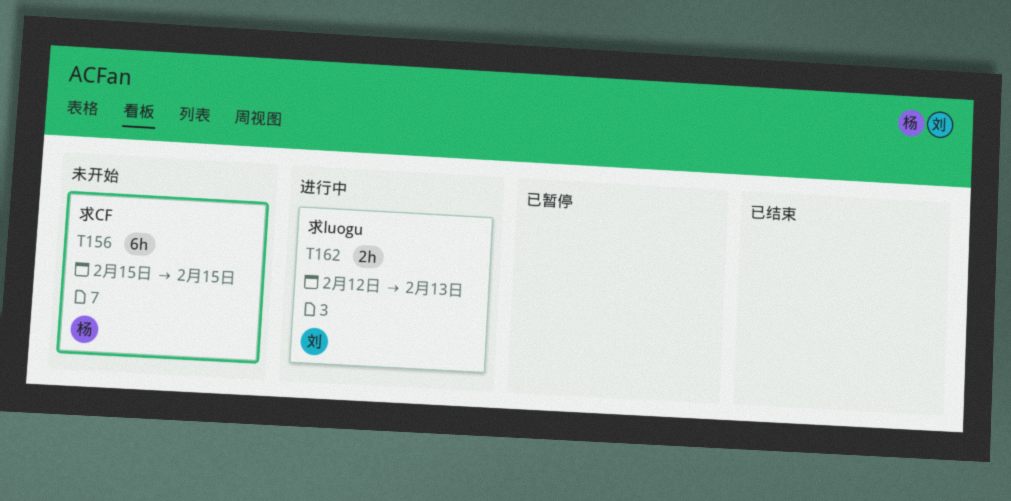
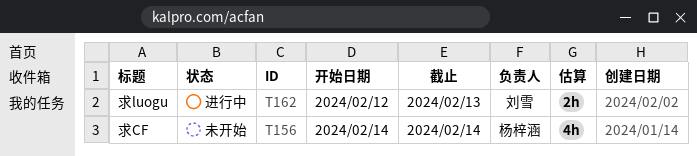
T156, estimate: 6h -> 4h
T156, start: Feb 15 -> Feb 14
T156, due: Feb 15 -> Feb 14

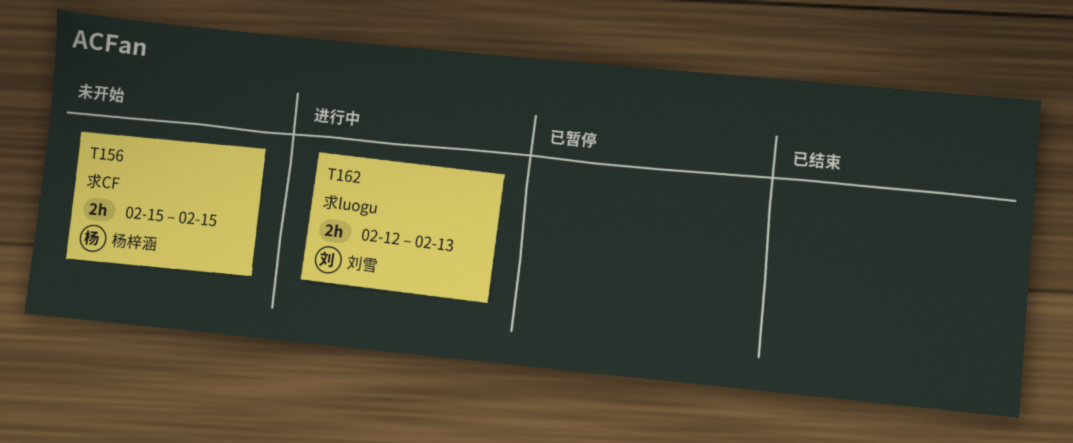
T156, estimate: 4h -> 2h
T156, start: Feb 14 -> Feb 15
T156, due: Feb 14 -> Feb 15

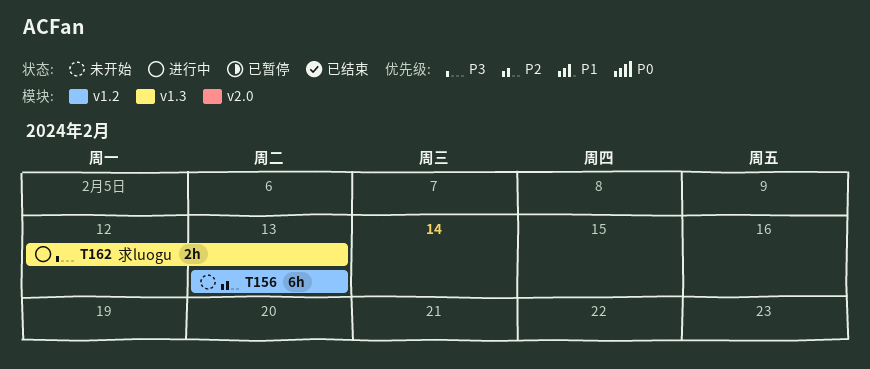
T156, estimate: 2h -> 6h
T156, start: Feb 15 -> Feb 13
T156, due: Feb 15 -> Feb 13

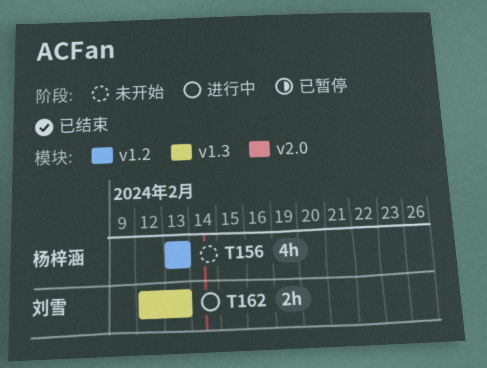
T156, estimate: 6h -> 4h

